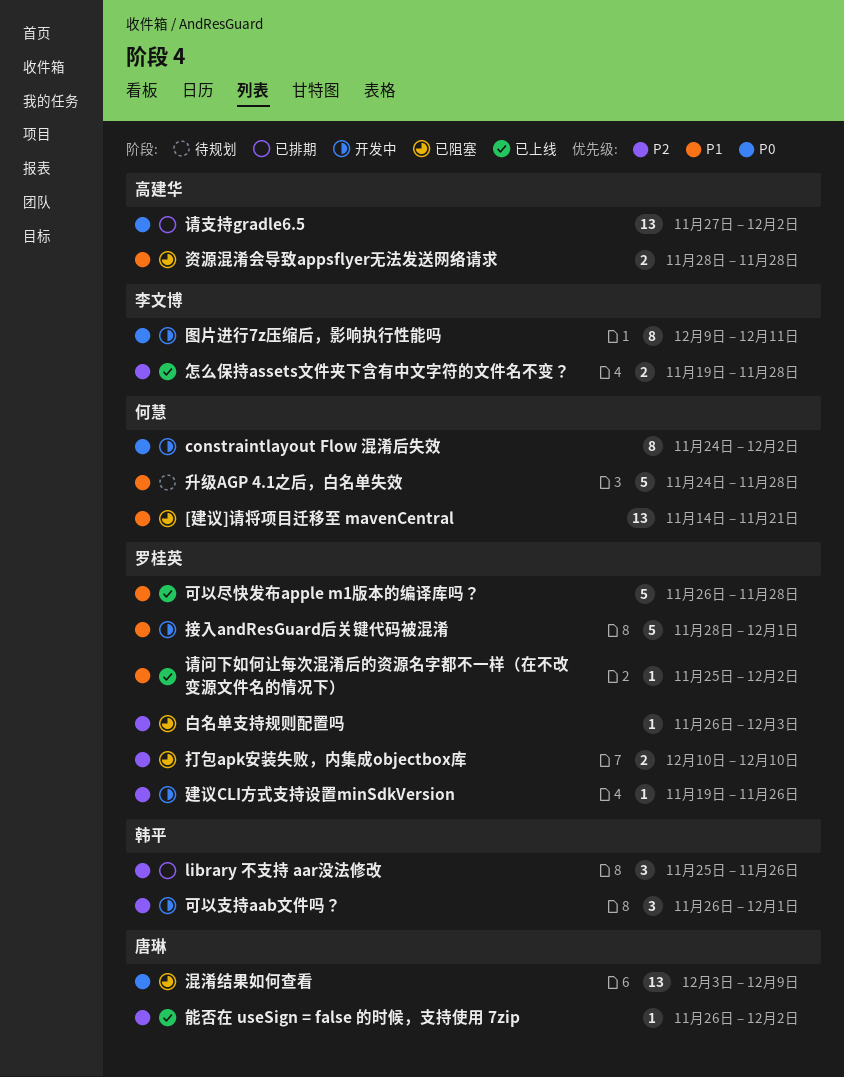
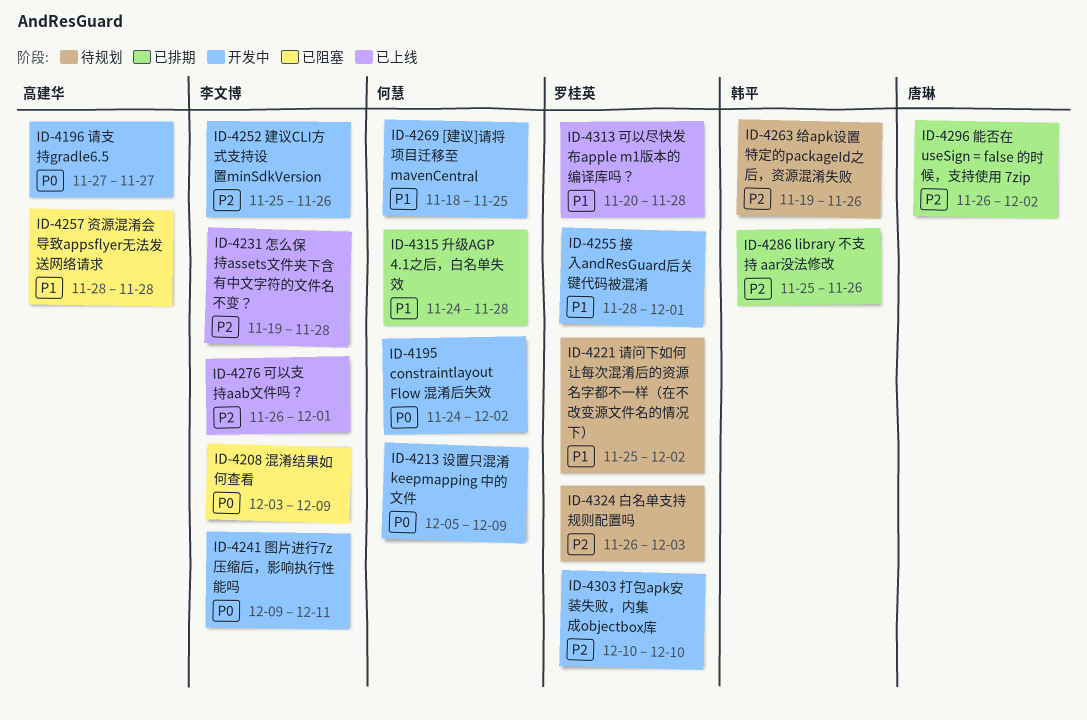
[建议]请将项目迁移至 mavenCentral, status: 已阻塞 -> 开发中
[建议]请将项目迁移至 mavenCentral, start: Nov 14 -> Nov 18
[建议]请将项目迁移至 mavenCentral, due: Nov 21 -> Nov 25
升级AGP 4.1之后，白名单失效, status: 待规划 -> 已排期
可以尽快发布apple m1版本的编译库吗？, start: Nov 26 -> Nov 20
可以支持aab文件吗？, status: 开发中 -> 已上线
可以支持aab文件吗？, owner: 韩平 -> 李文博
建议CLI方式支持设置minSdkVersion, owner: 罗桂英 -> 李文博
建议CLI方式支持设置minSdkVersion, start: Nov 19 -> Nov 25
打包apk安装失败，内集成objectbox库, status: 已阻塞 -> 开发中
混淆结果如何查看, owner: 唐琳 -> 李文博
白名单支持规则配置吗, status: 已阻塞 -> 待规划
给apk设置特定的packageId之后，资源混淆失败: none -> present
能否在 useSign = false 的时候，支持使用 7zip, status: 已上线 -> 已排期
设置只混淆 keepmapping 中的文件: none -> present
请支持gradle6.5, status: 已排期 -> 开发中
请支持gradle6.5, due: Dec 2 -> Nov 27
请问下如何让每次混淆后的资源名字都不一样（在不改变源文件名的情况下）, status: 已上线 -> 待规划

